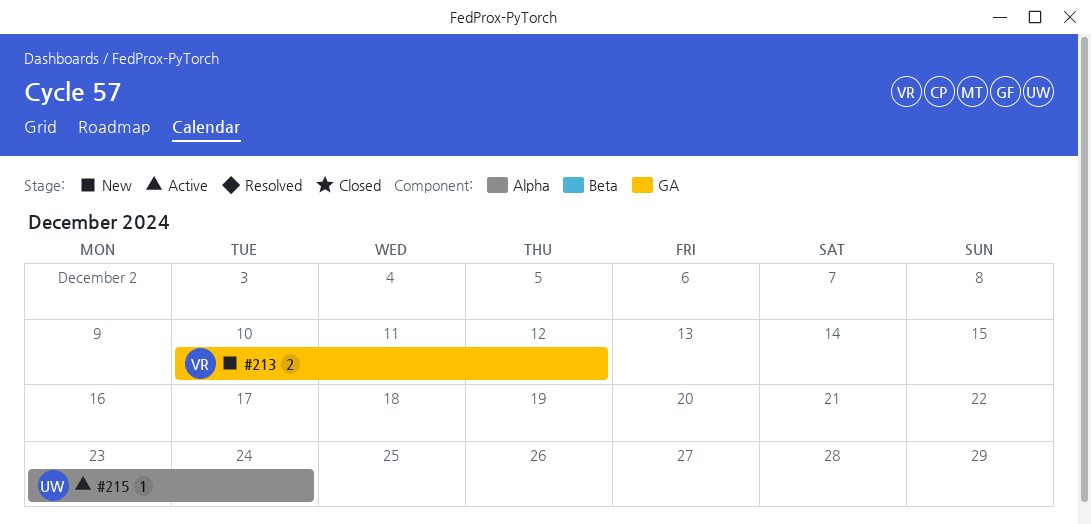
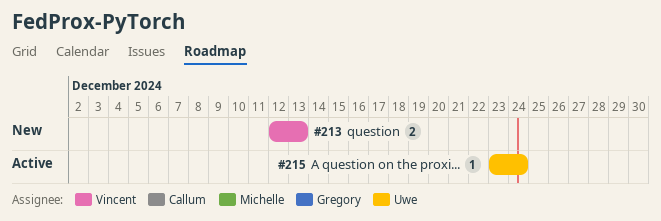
#213, start: Dec 10 -> Dec 12
#213, due: Dec 12 -> Dec 13

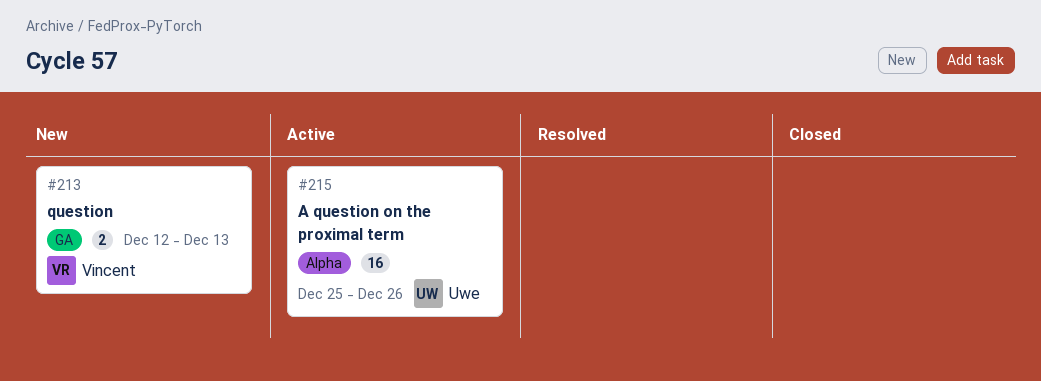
#215, estimate: 1 -> 16
#215, start: Dec 23 -> Dec 25
#215, due: Dec 24 -> Dec 26

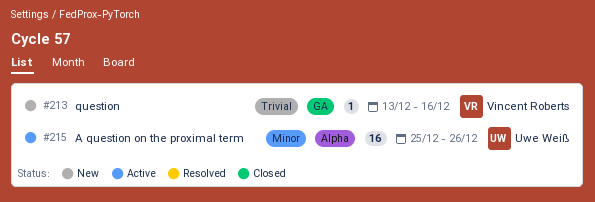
#213, estimate: 2 -> 1
#213, start: Dec 12 -> Dec 13
#213, due: Dec 13 -> Dec 16

